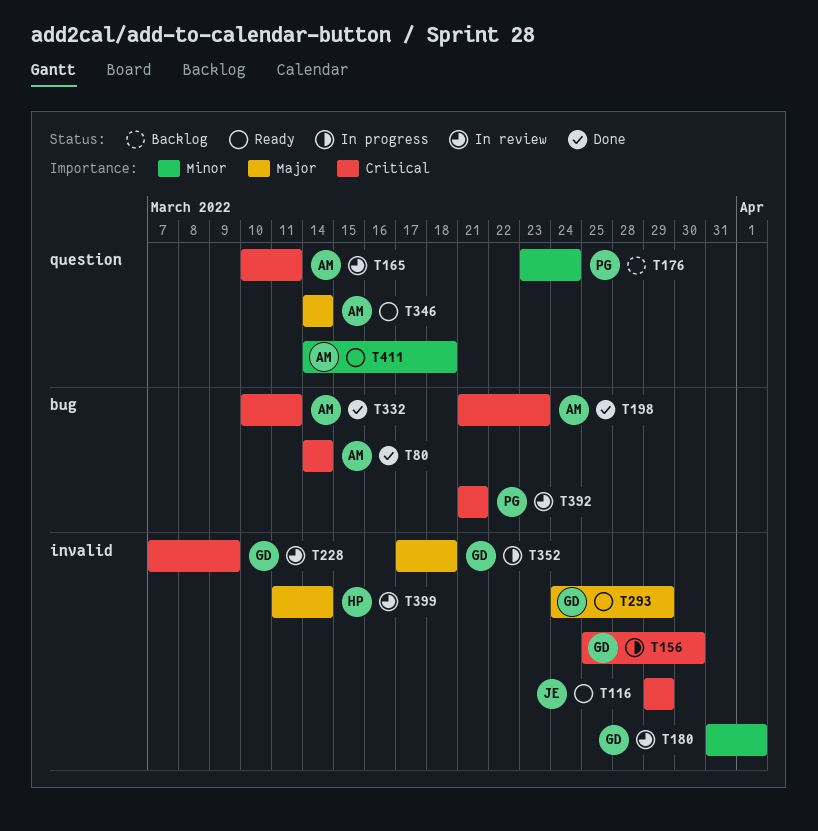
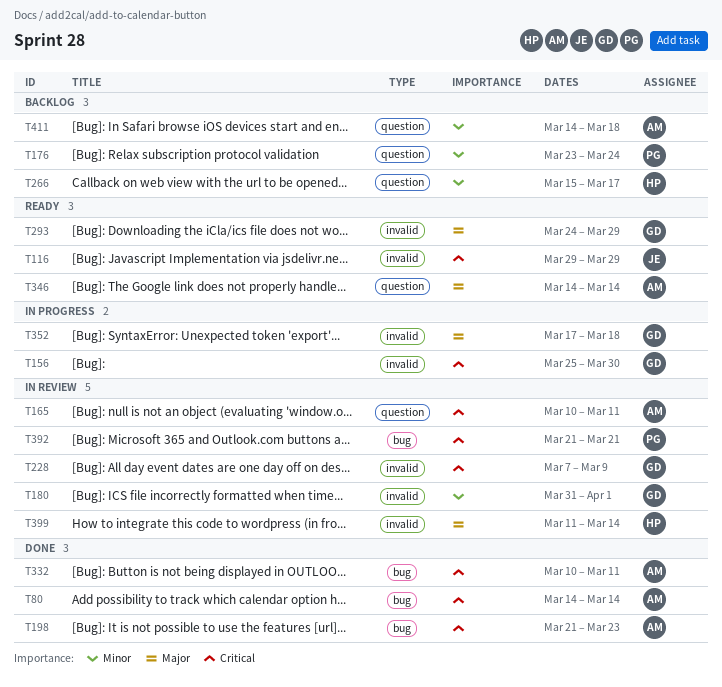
T266: none -> present
T411, status: Ready -> Backlog

